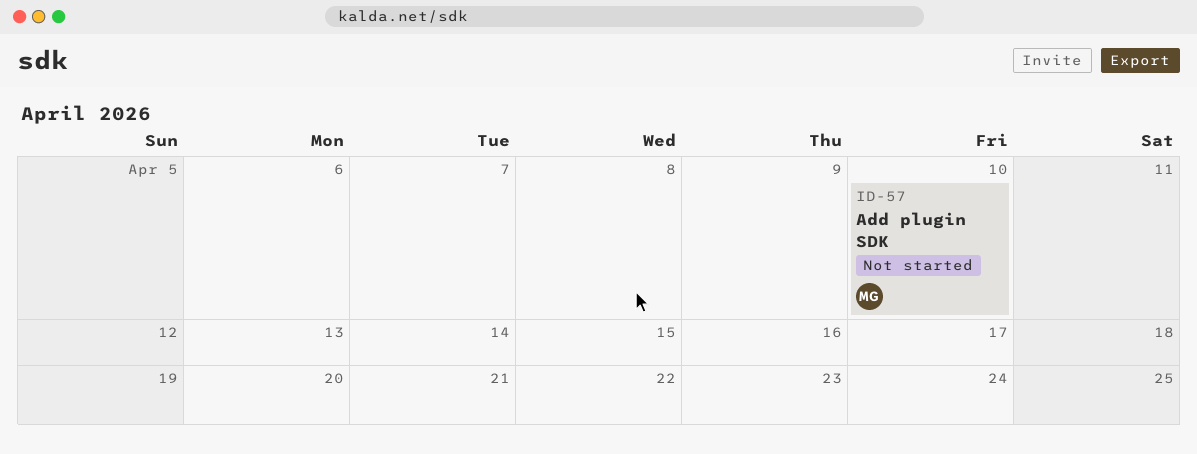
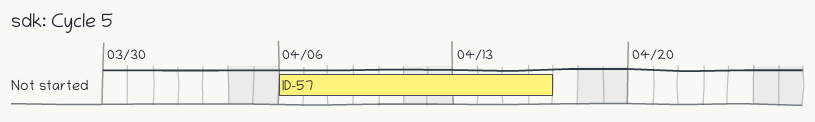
ID-57, due: Apr 10 -> Apr 16

